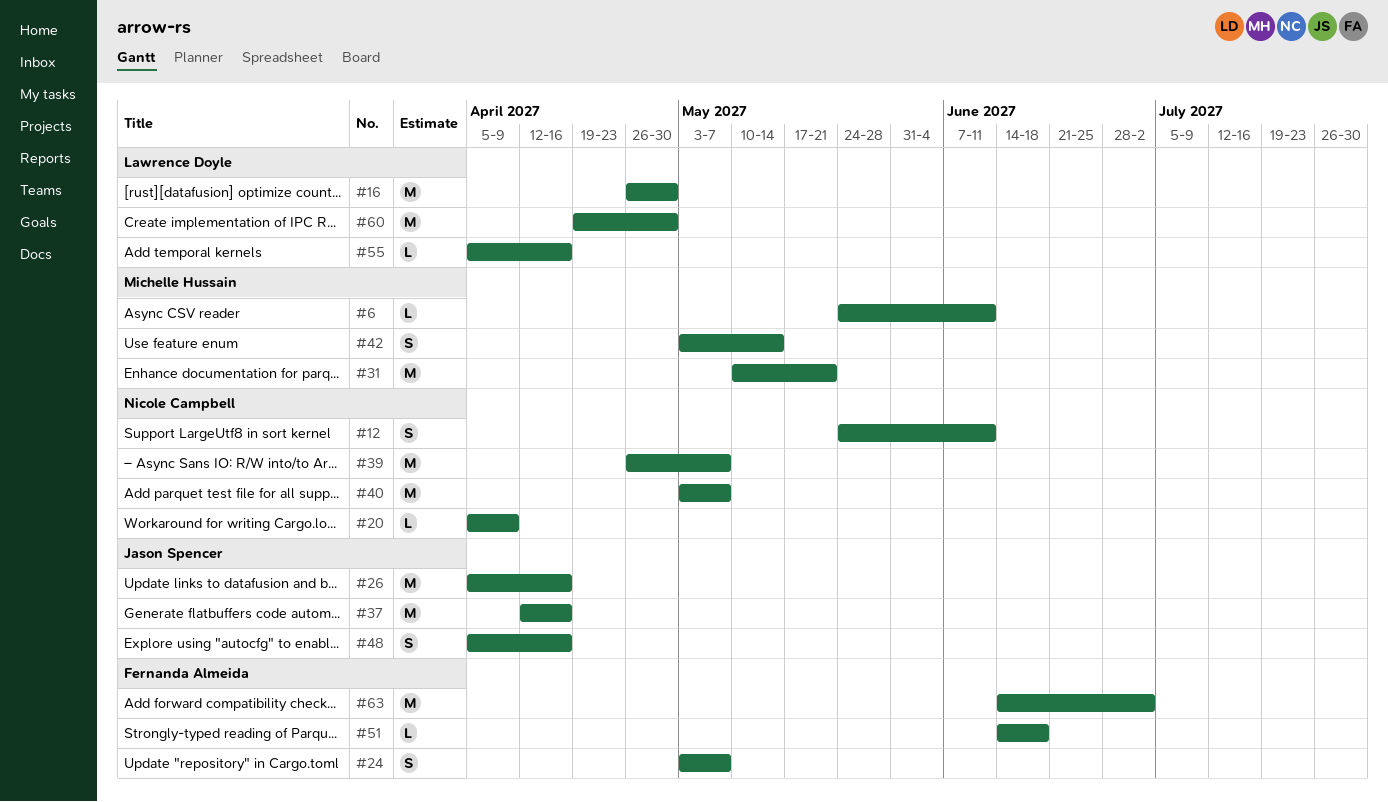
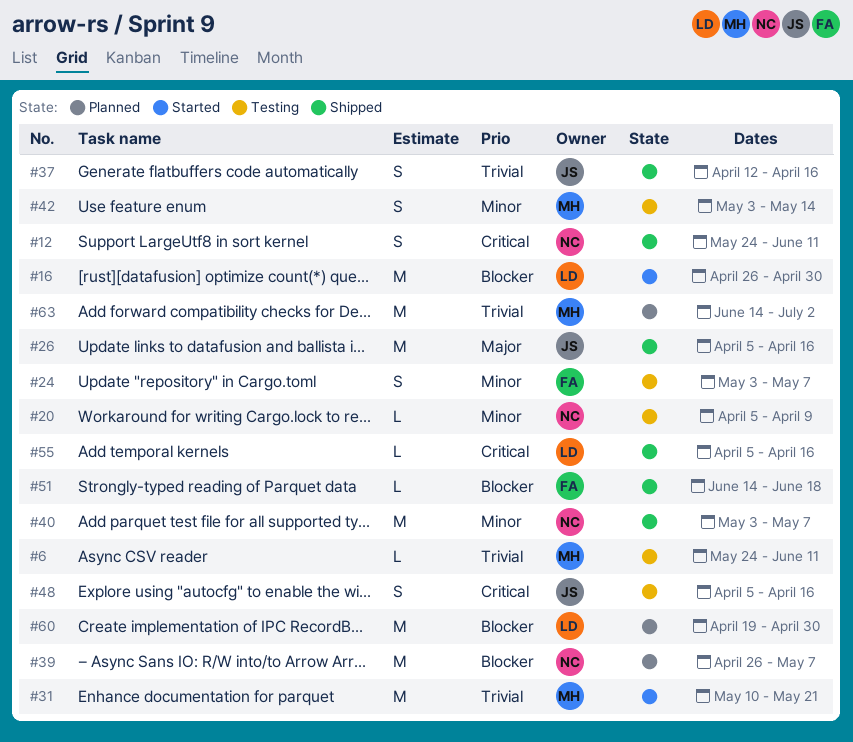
#37, estimate: M -> S
#63, owner: Fernanda Almeida -> Michelle Hussain

